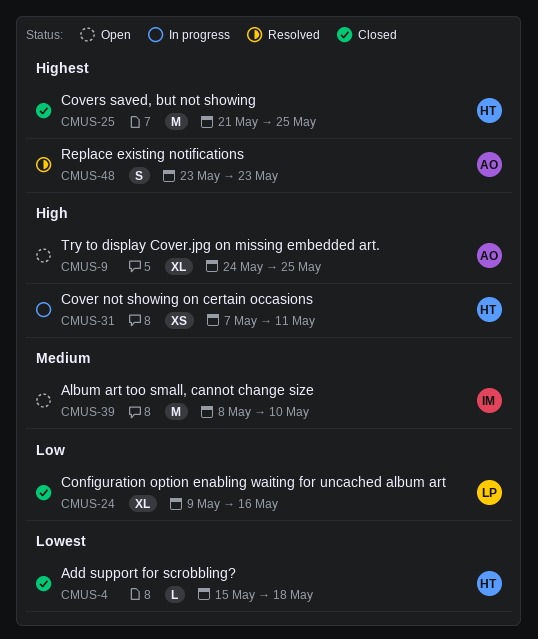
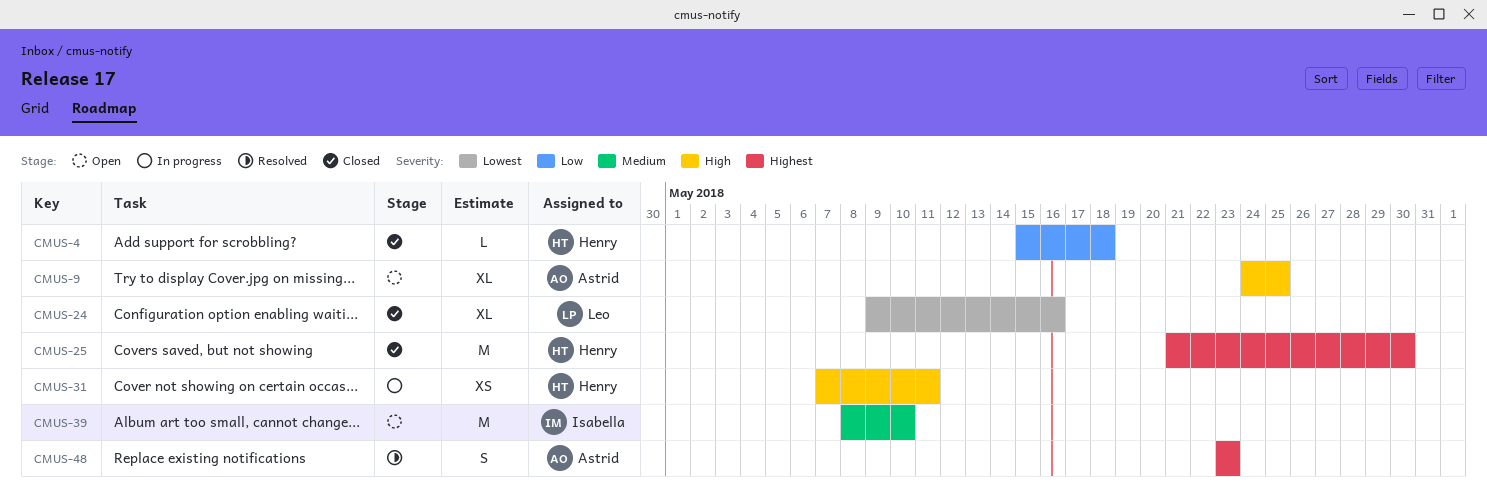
CMUS-4, priority: Lowest -> Low
CMUS-24, priority: Low -> Lowest
CMUS-25, due: May 25 -> May 30

